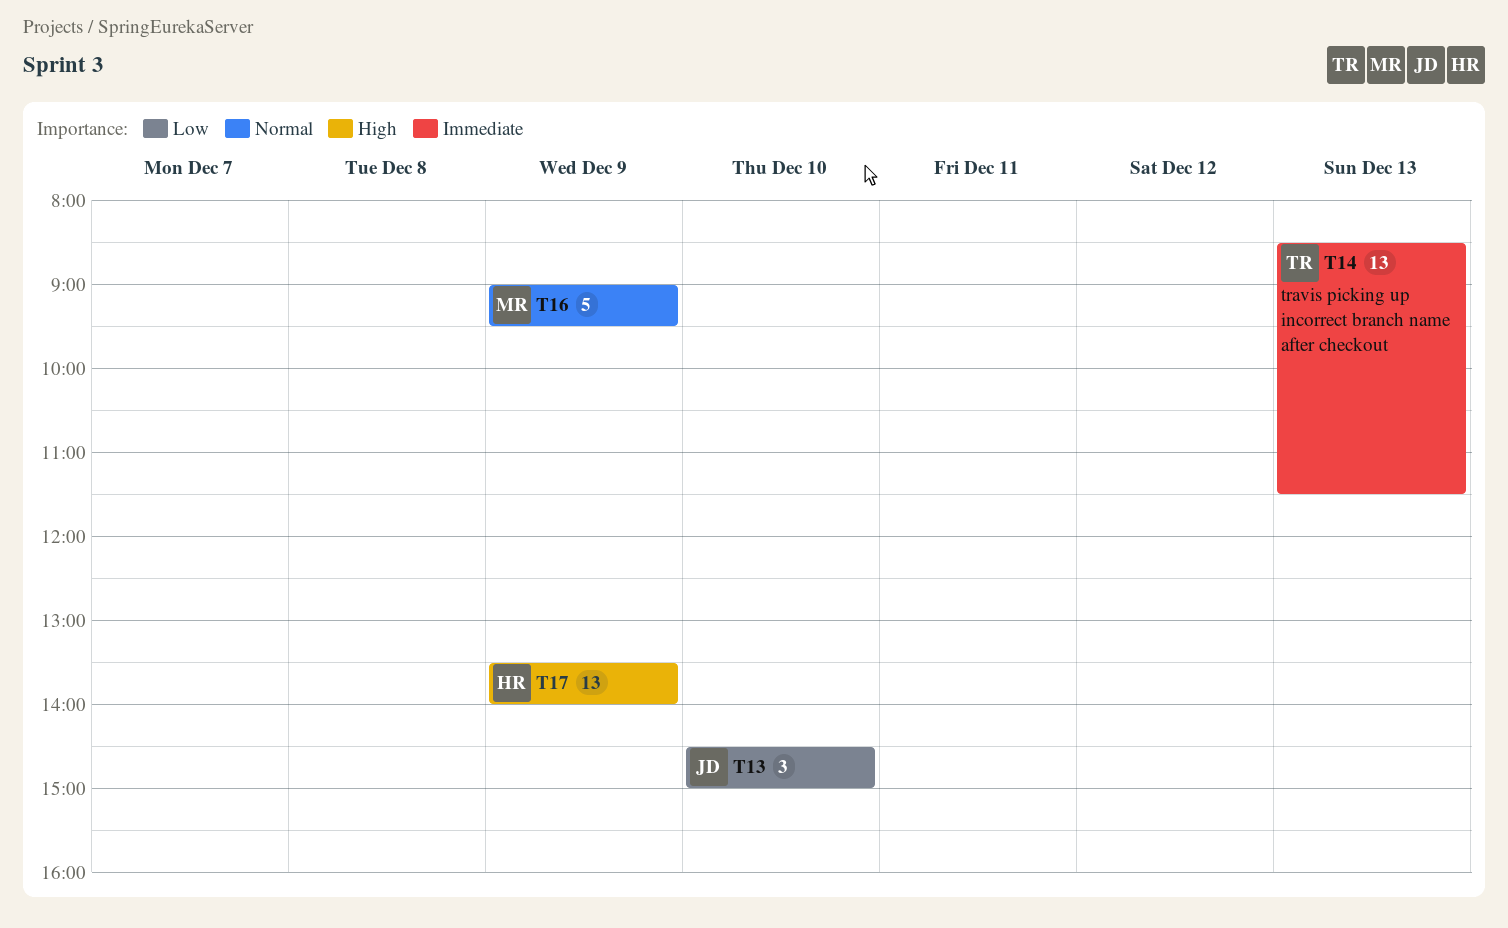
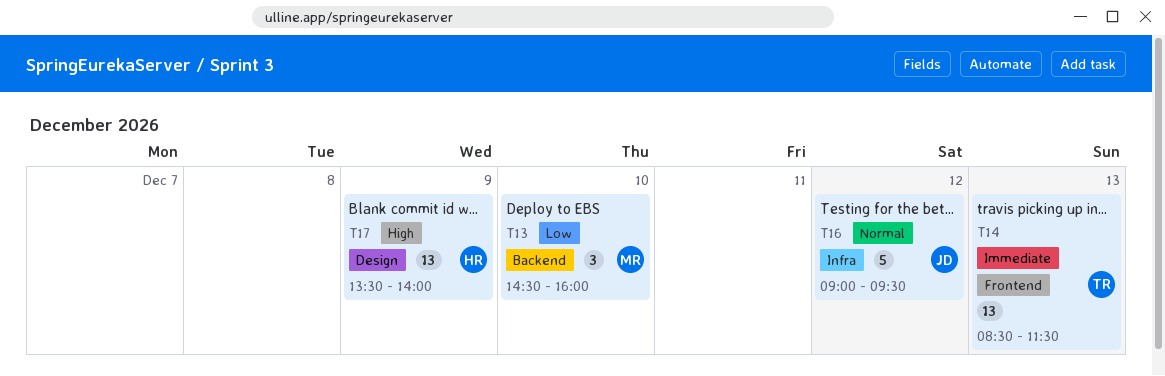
T13, owner: JD -> MR
T13, ends: 15:00 -> 16:00
T16, owner: MR -> JD
T16, day: Dec 9 -> Dec 12

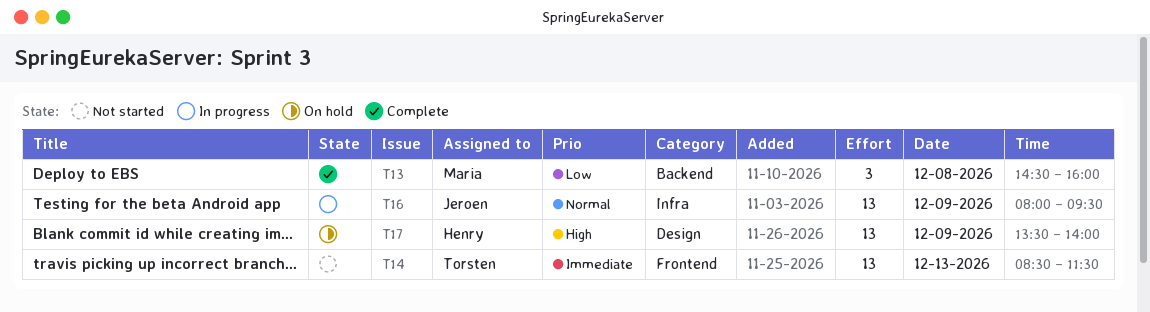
T13, day: Dec 10 -> Dec 8
T16, estimate: 5 -> 13
T16, day: Dec 12 -> Dec 9
T16, begins: 09:00 -> 08:00

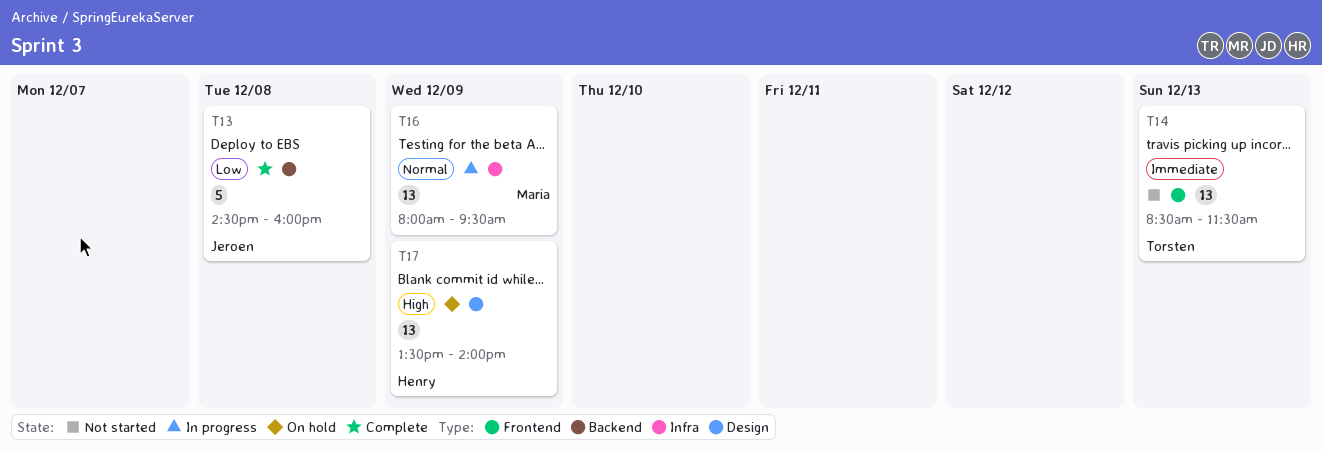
T13, owner: Maria -> Jeroen
T13, estimate: 3 -> 5
T16, owner: Jeroen -> Maria

